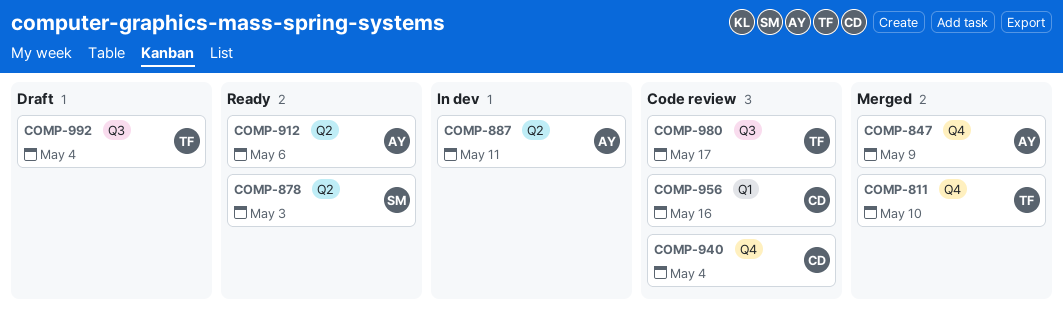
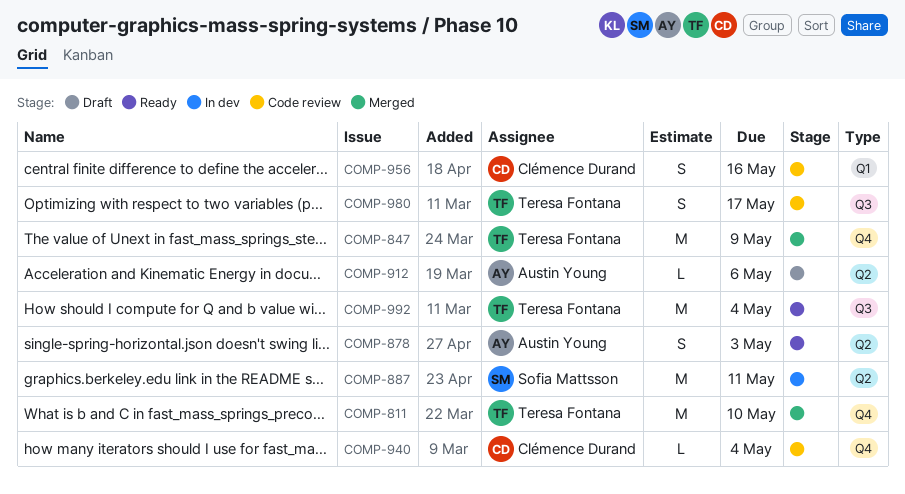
COMP-847, owner: Austin Young -> Teresa Fontana
COMP-878, owner: Sofia Mattsson -> Austin Young
COMP-887, owner: Austin Young -> Sofia Mattsson
COMP-912, status: Ready -> Draft
COMP-992, status: Draft -> Ready

